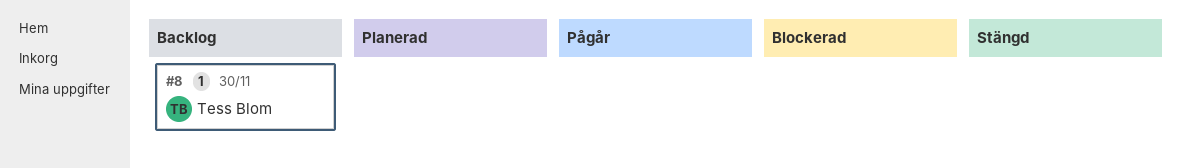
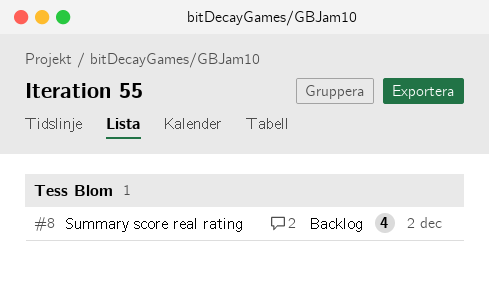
#8, estimate: 1 -> 4
#8, due: Nov 30 -> Dec 2

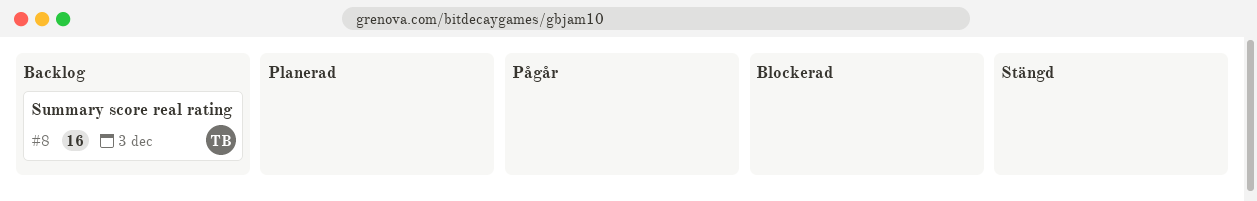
#8, estimate: 4 -> 16
#8, due: Dec 2 -> Dec 3

